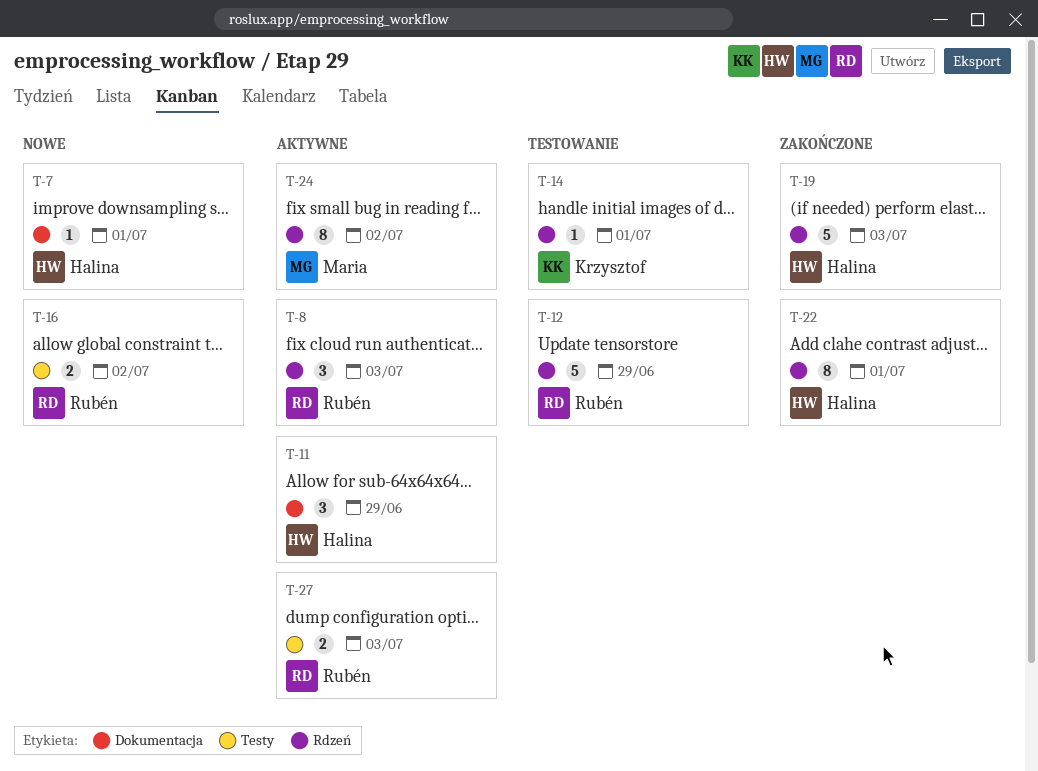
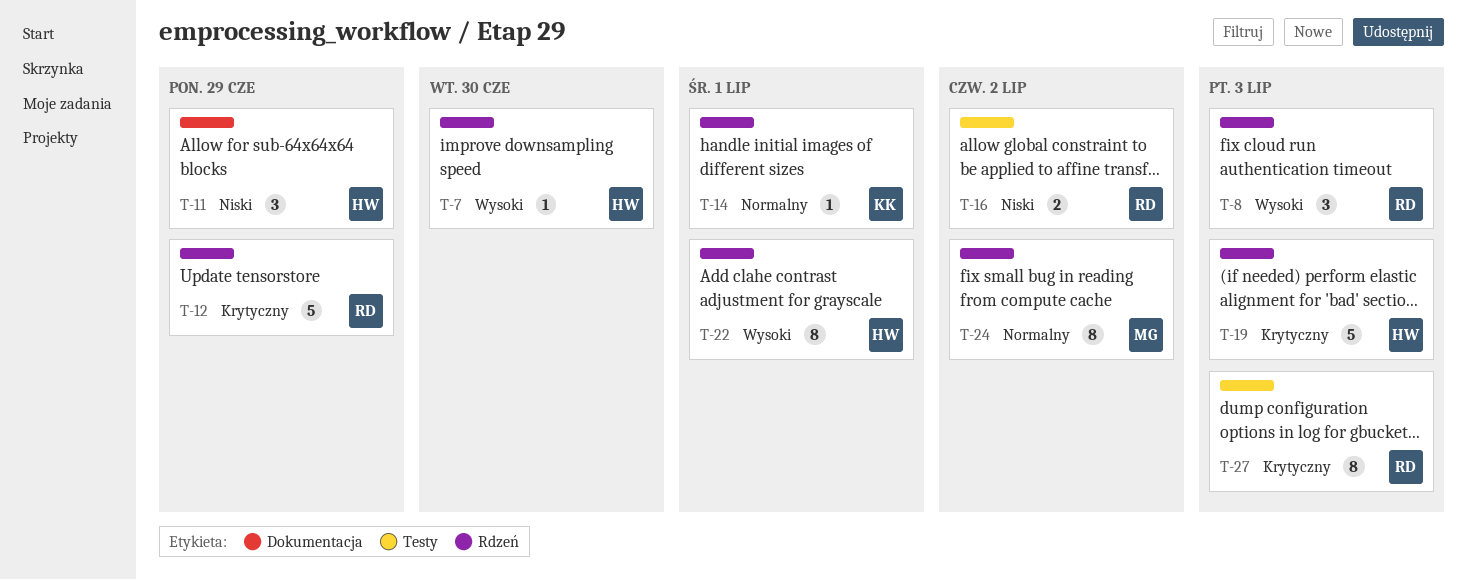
T-7, label: Dokumentacja -> Rdzeń
T-7, due: Jul 1 -> Jun 30
T-27, estimate: 2 -> 8

